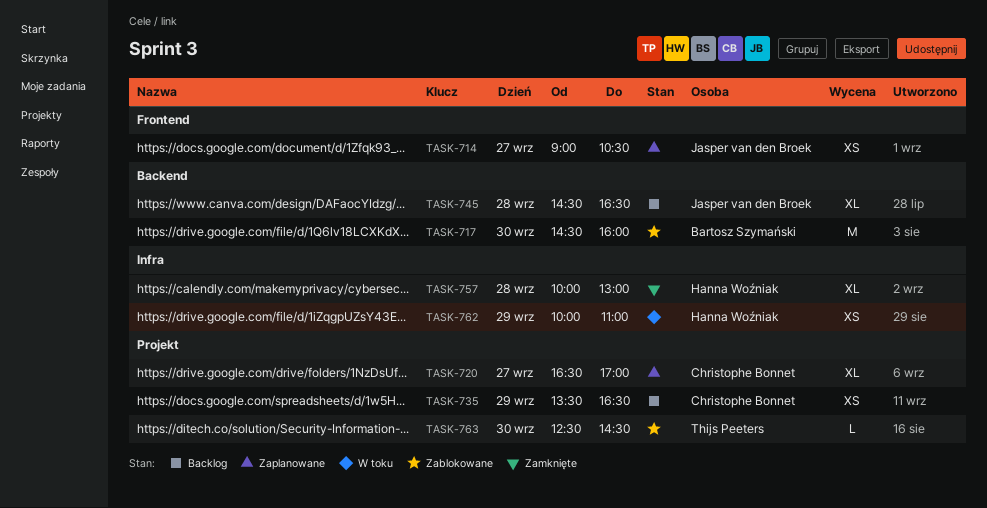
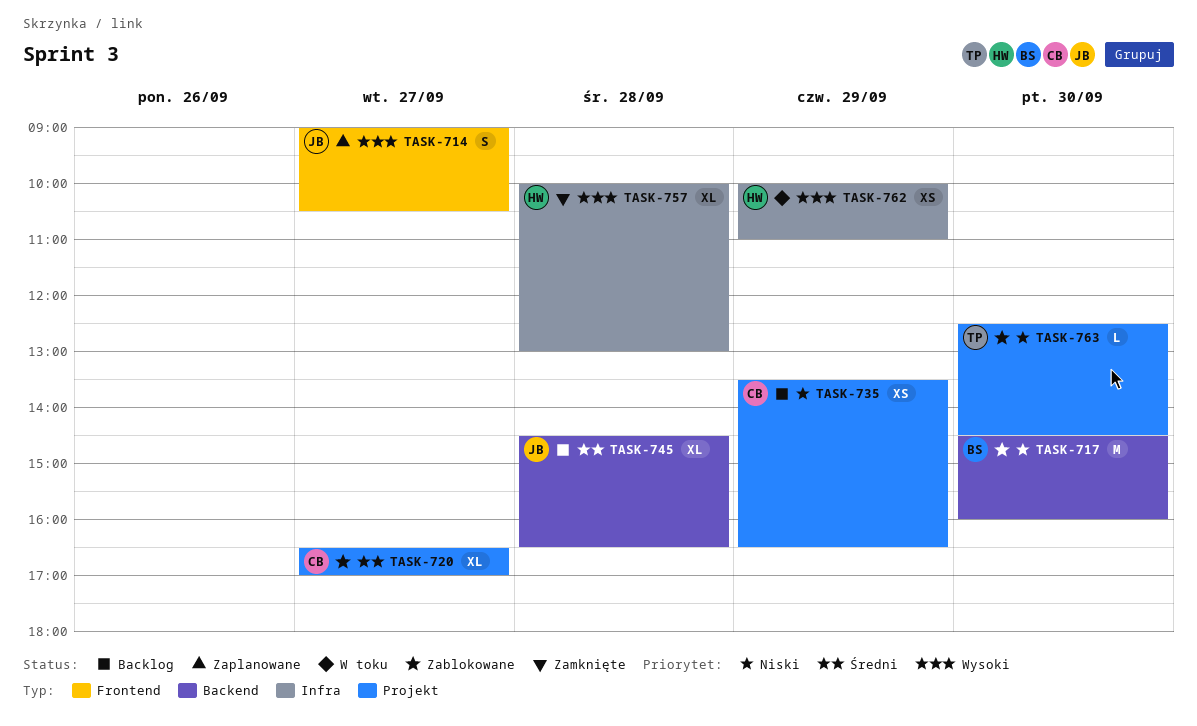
TASK-714, estimate: XS -> S
TASK-720, status: Zaplanowane -> Zablokowane

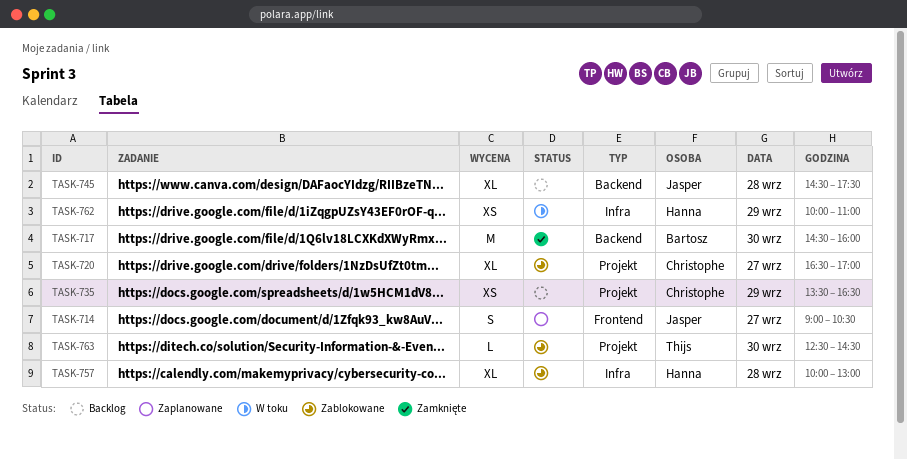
TASK-717, status: Zablokowane -> Zamknięte
TASK-745, ends: 16:30 -> 17:30
TASK-757, status: Zamknięte -> Zablokowane

